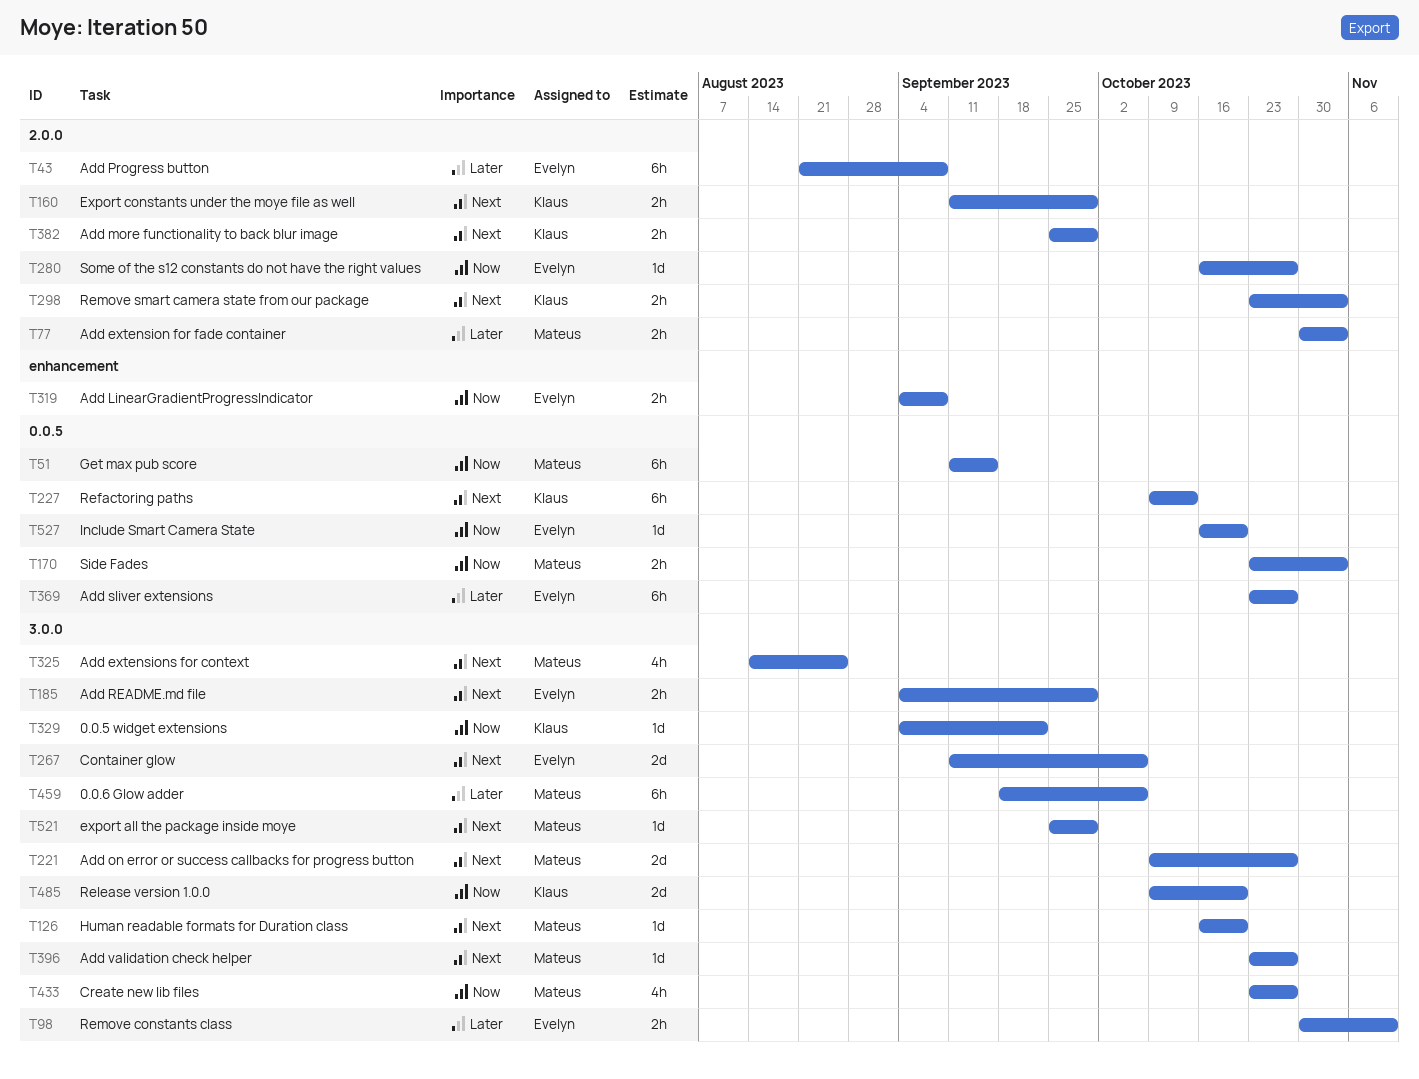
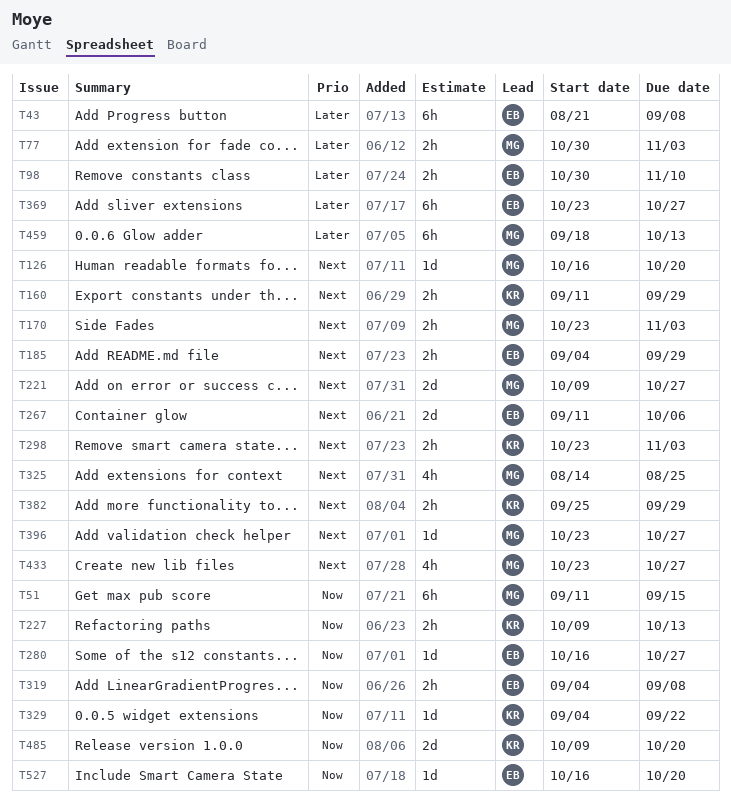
T170, priority: Now -> Next
T227, priority: Next -> Now
T227, estimate: 6h -> 2h
T433, priority: Now -> Next
T459, due: Oct 6 -> Oct 13
T521: present -> none

